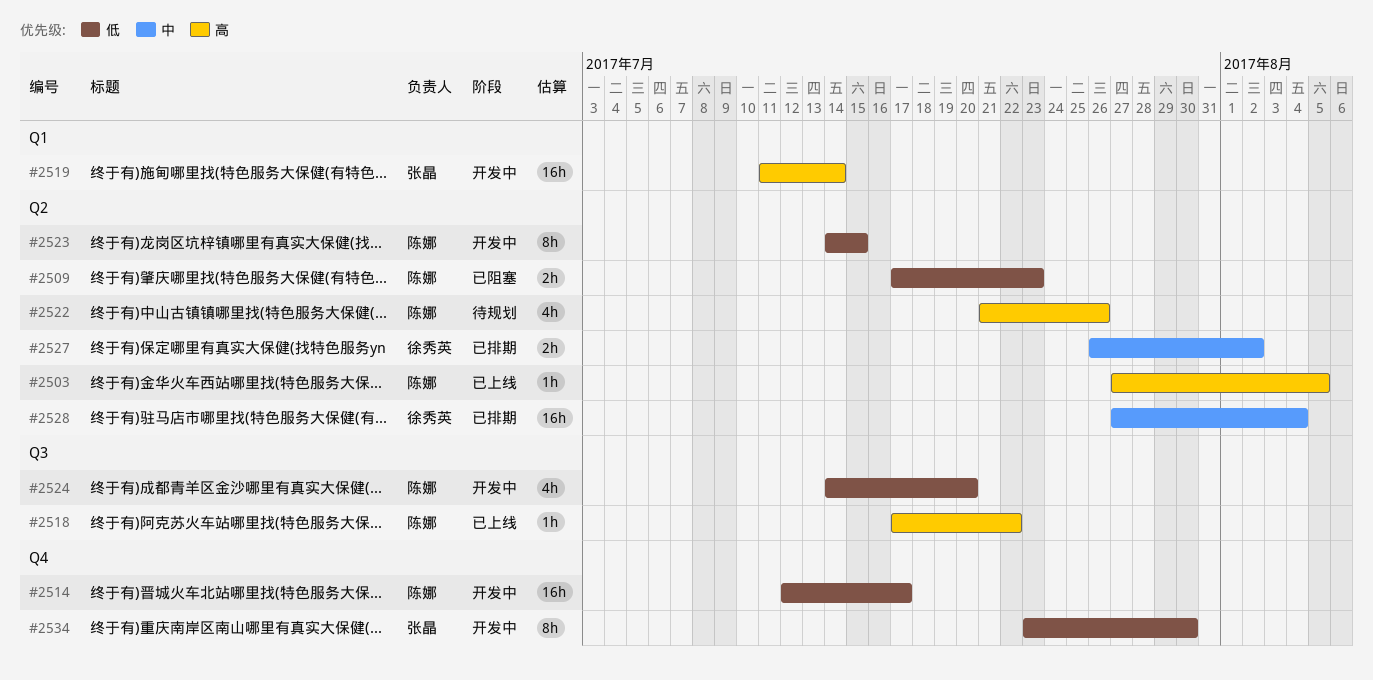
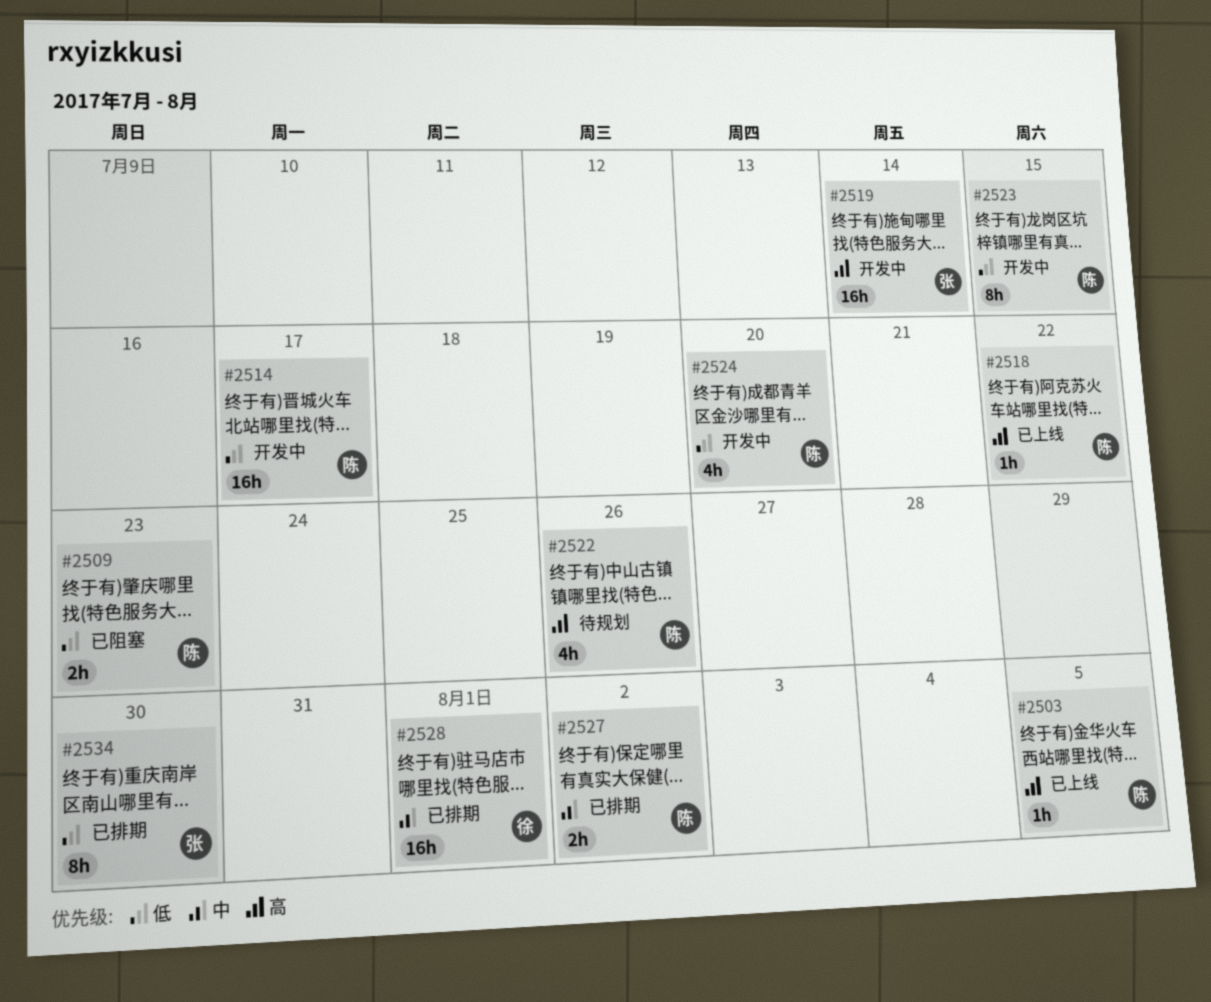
#2527, owner: 徐秀英 -> 陈娜
#2528, due: Aug 4 -> Aug 1
#2534, status: 开发中 -> 已排期

